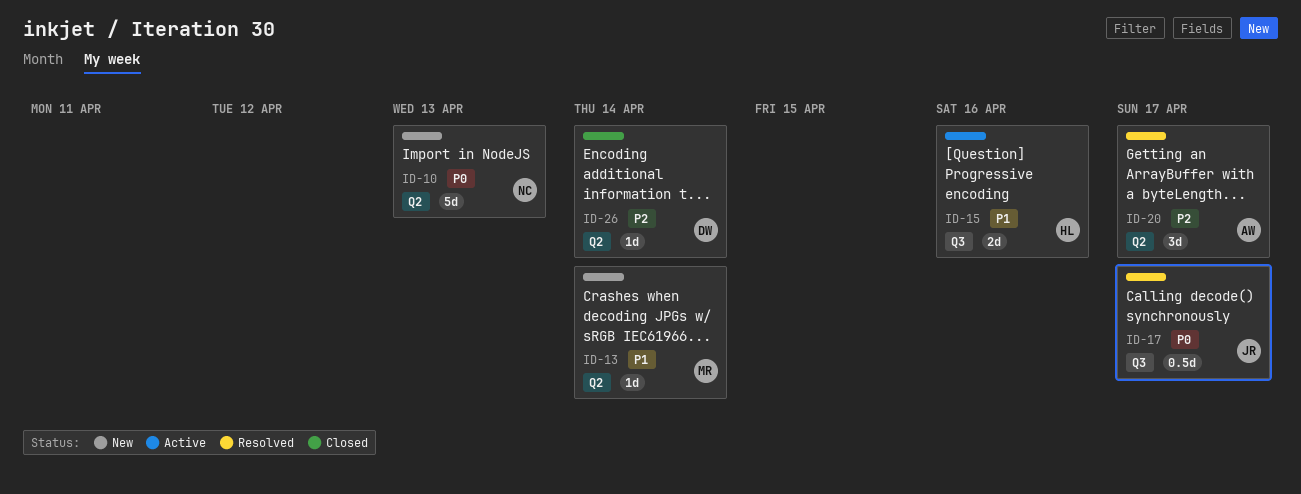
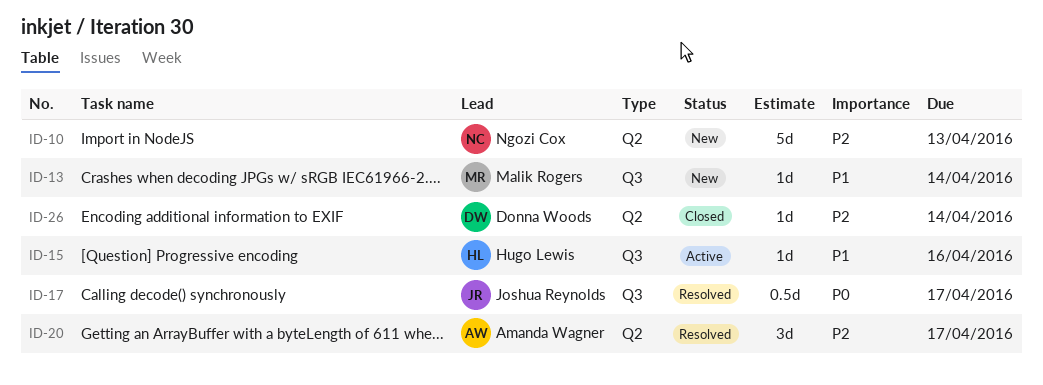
ID-10, priority: P0 -> P2
ID-13, label: Q2 -> Q3
ID-15, estimate: 2d -> 1d

